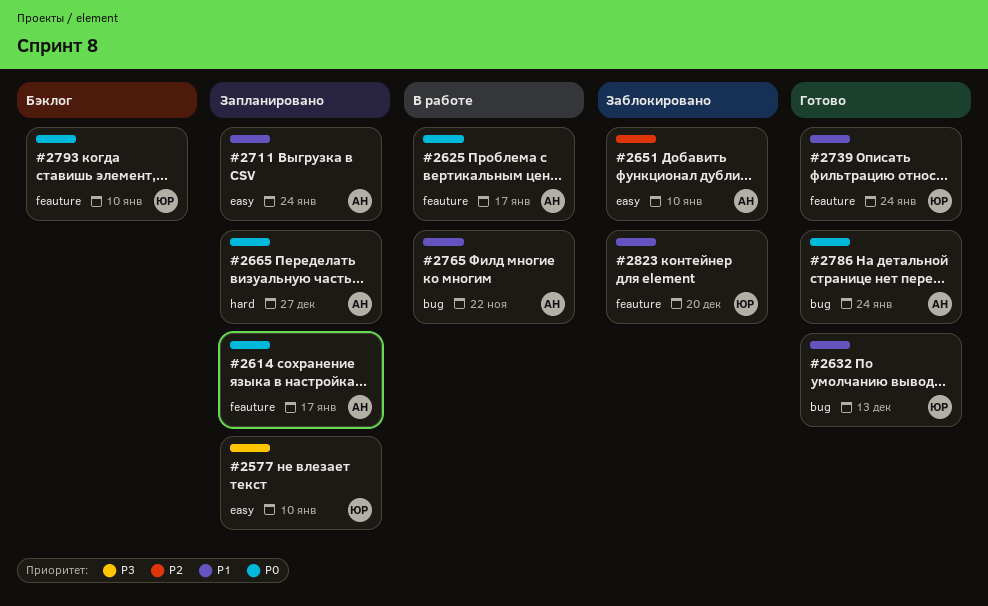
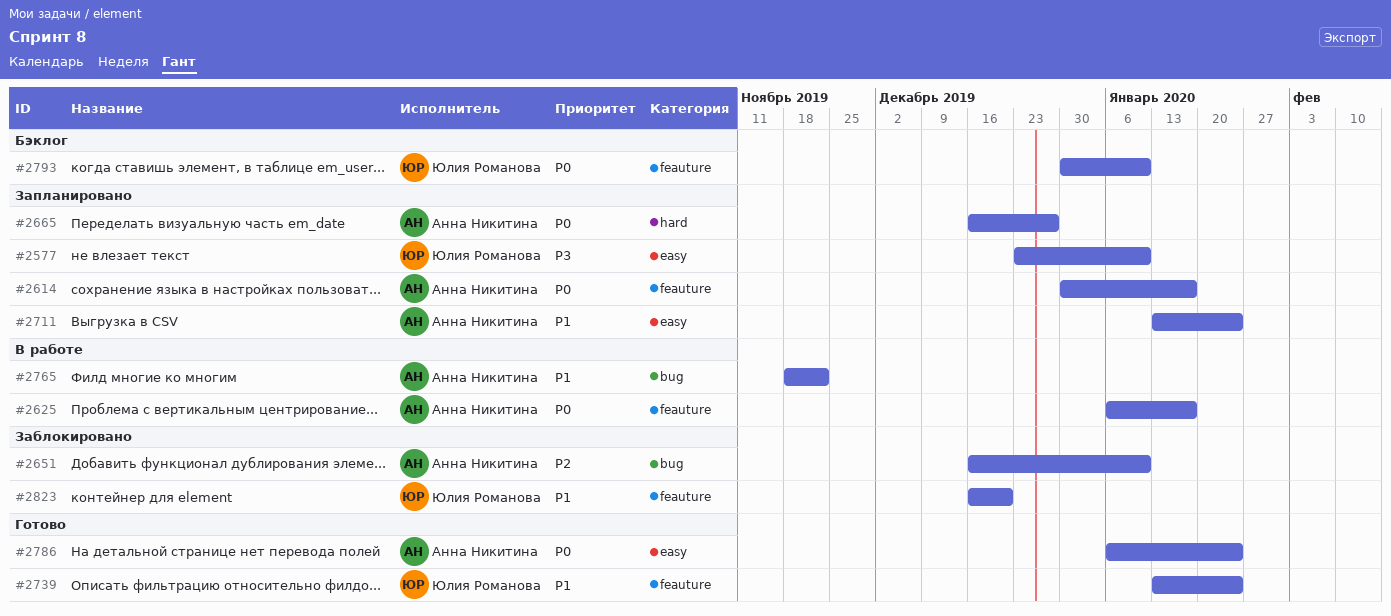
#2632: present -> none
#2651, label: easy -> bug
#2786, label: bug -> easy

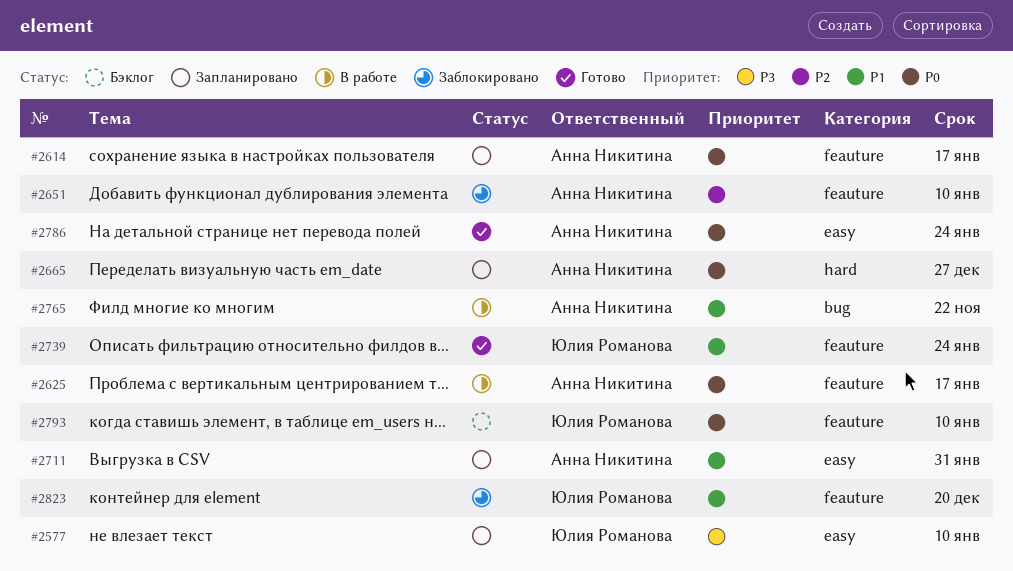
#2651, label: bug -> feauture
#2711, due: Jan 24 -> Jan 31

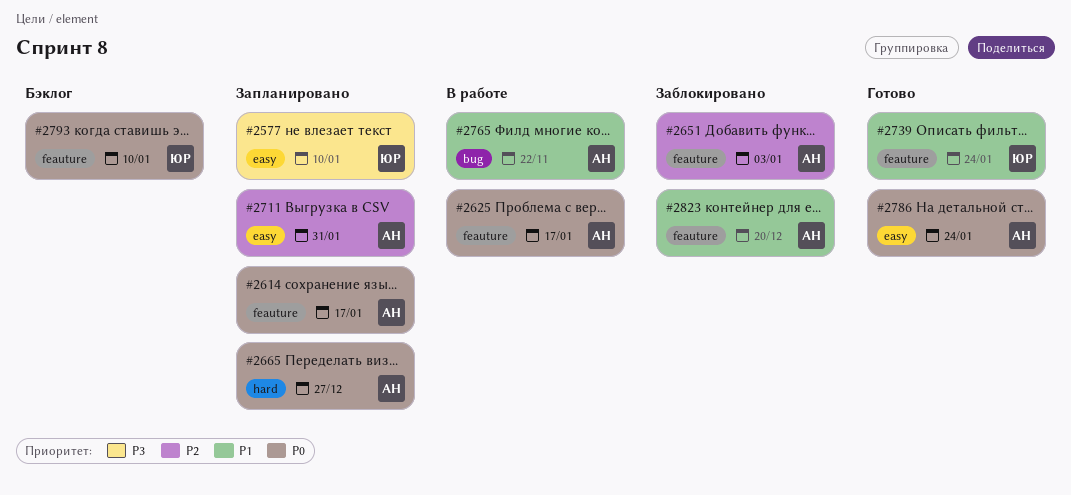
#2651, due: Jan 10 -> Jan 3
#2711, priority: P1 -> P2
#2823, owner: Юлия Романова -> Анна Никитина

